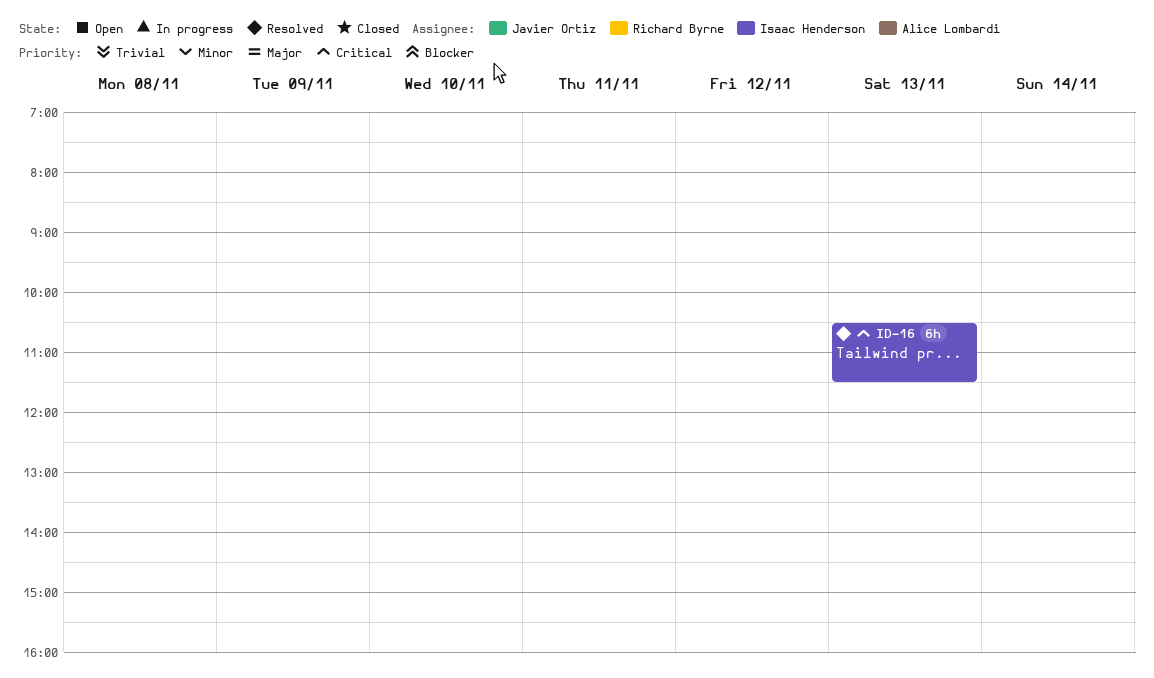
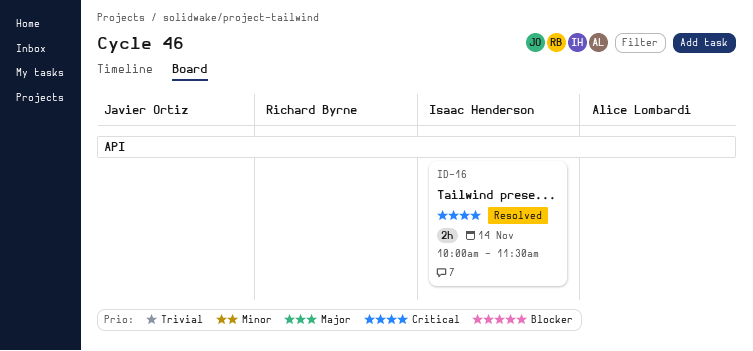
ID-16, estimate: 6h -> 2h
ID-16, day: Nov 13 -> Nov 14
ID-16, begins: 10:30 -> 10:00

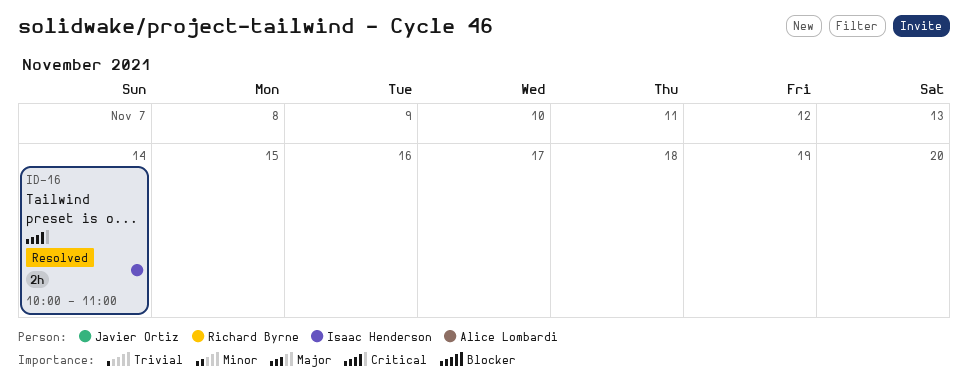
ID-16, ends: 11:30 -> 11:00

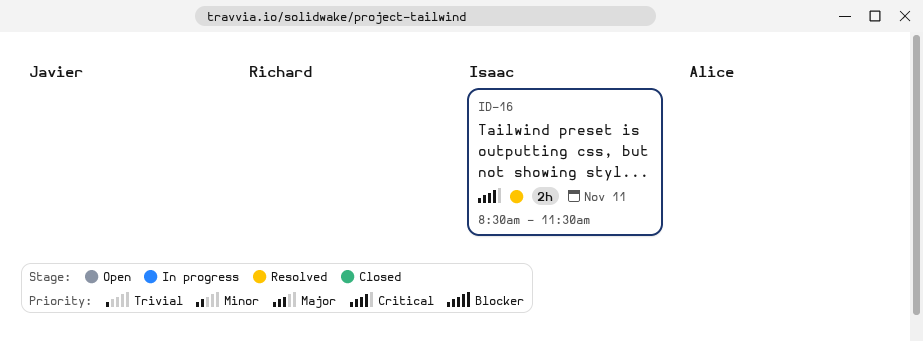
ID-16, day: Nov 14 -> Nov 11
ID-16, begins: 10:00 -> 08:30
ID-16, ends: 11:00 -> 11:30

